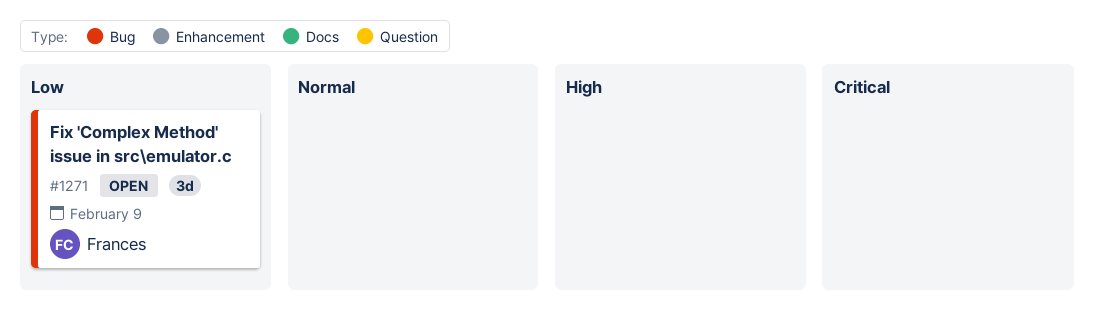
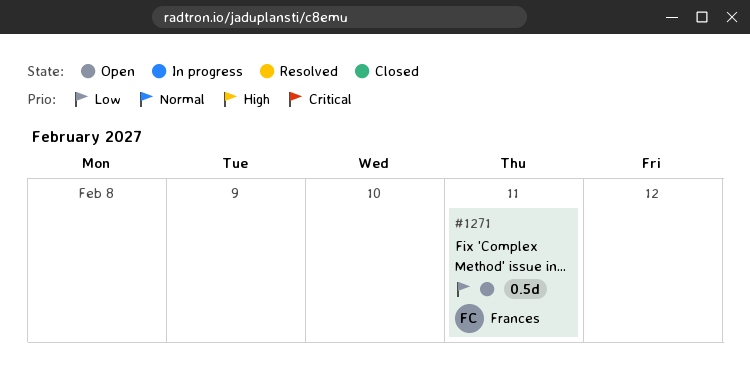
#1271, estimate: 3d -> 0.5d
#1271, day: Feb 9 -> Feb 11

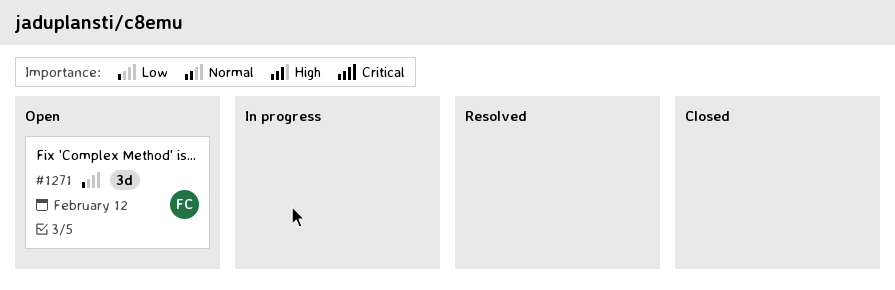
#1271, estimate: 0.5d -> 3d
#1271, day: Feb 11 -> Feb 12

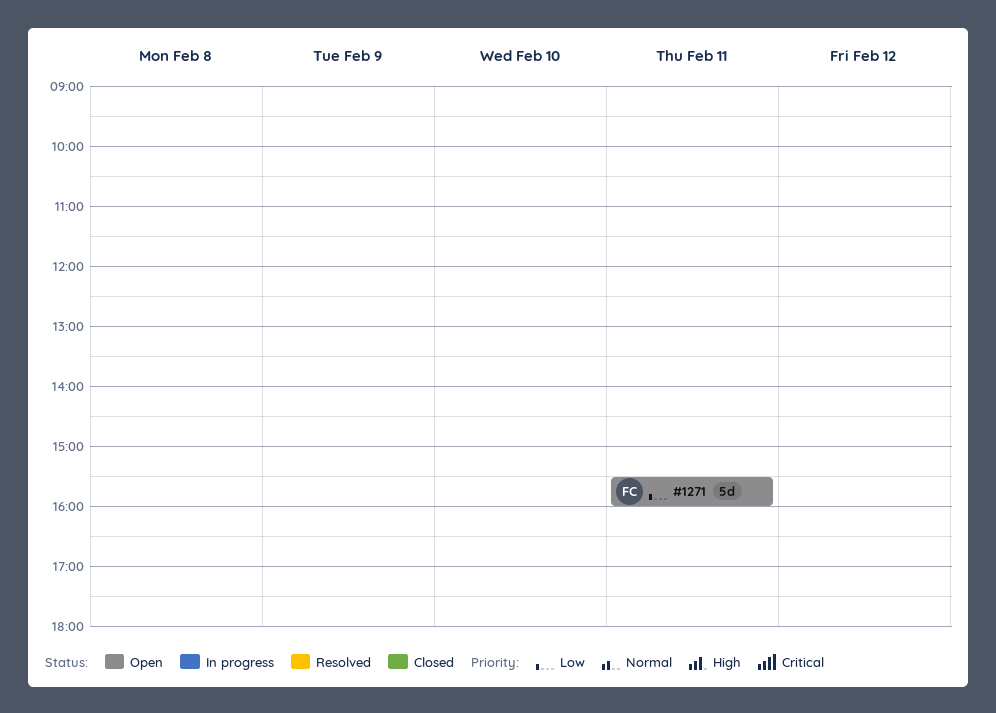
#1271, estimate: 3d -> 5d
#1271, day: Feb 12 -> Feb 11

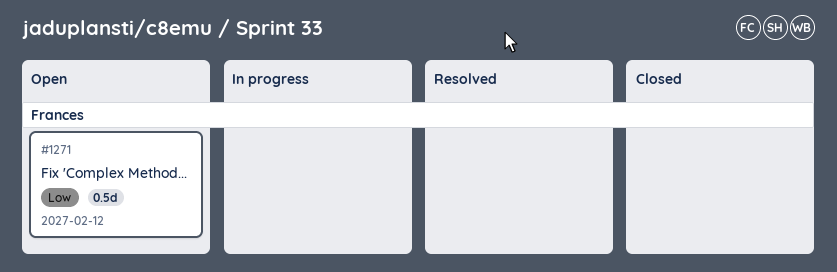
#1271, estimate: 5d -> 0.5d
#1271, day: Feb 11 -> Feb 12

